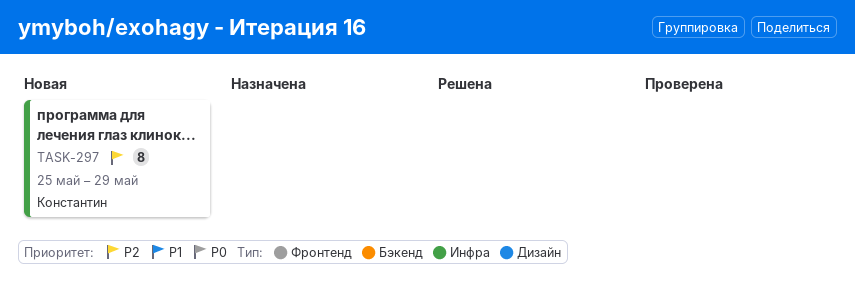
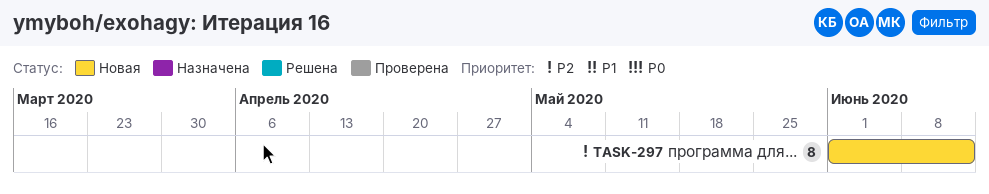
TASK-297, start: May 25 -> Jun 1
TASK-297, due: May 29 -> Jun 12

